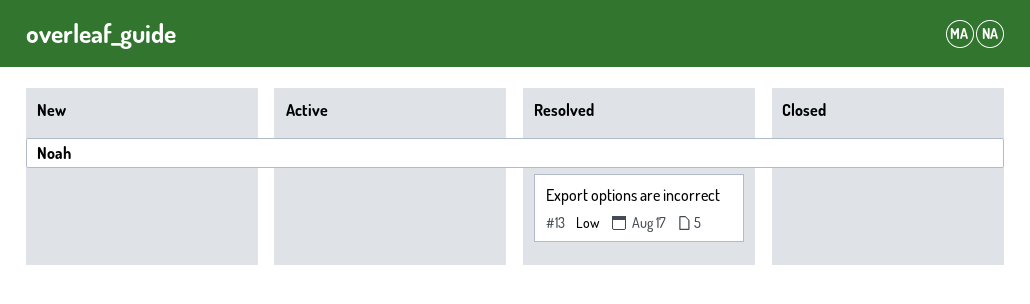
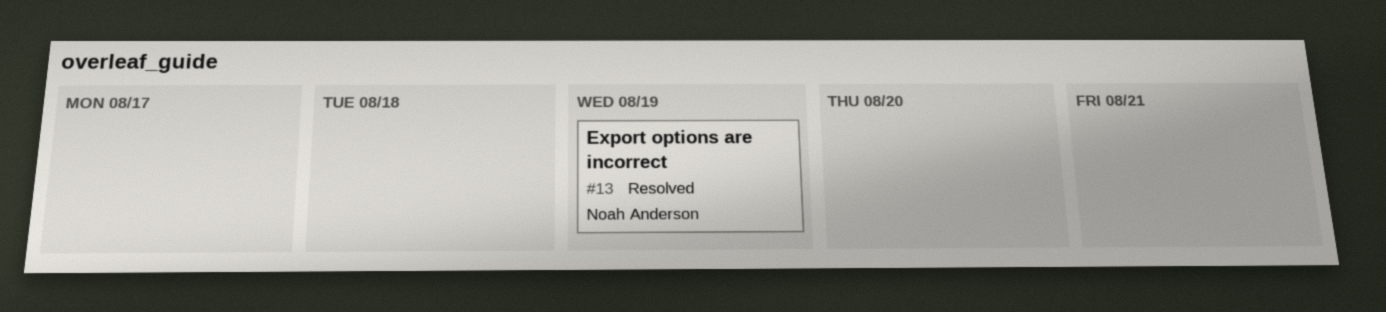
#13, due: Aug 17 -> Aug 19

